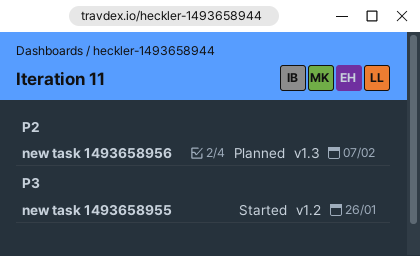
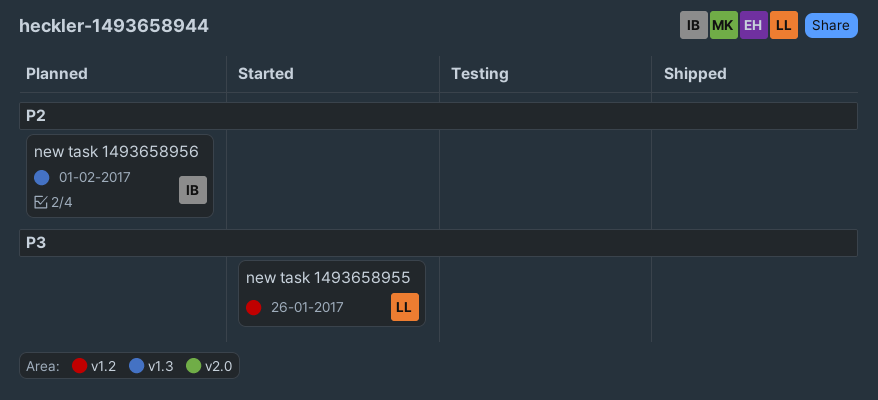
new task 1493658956, due: Feb 7 -> Feb 1

